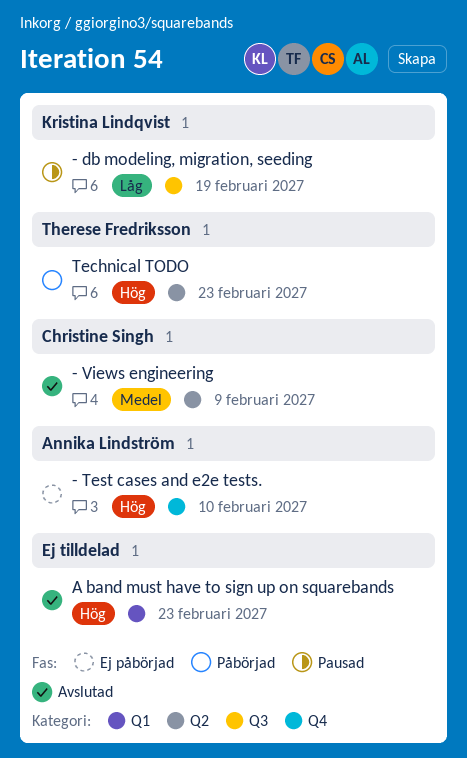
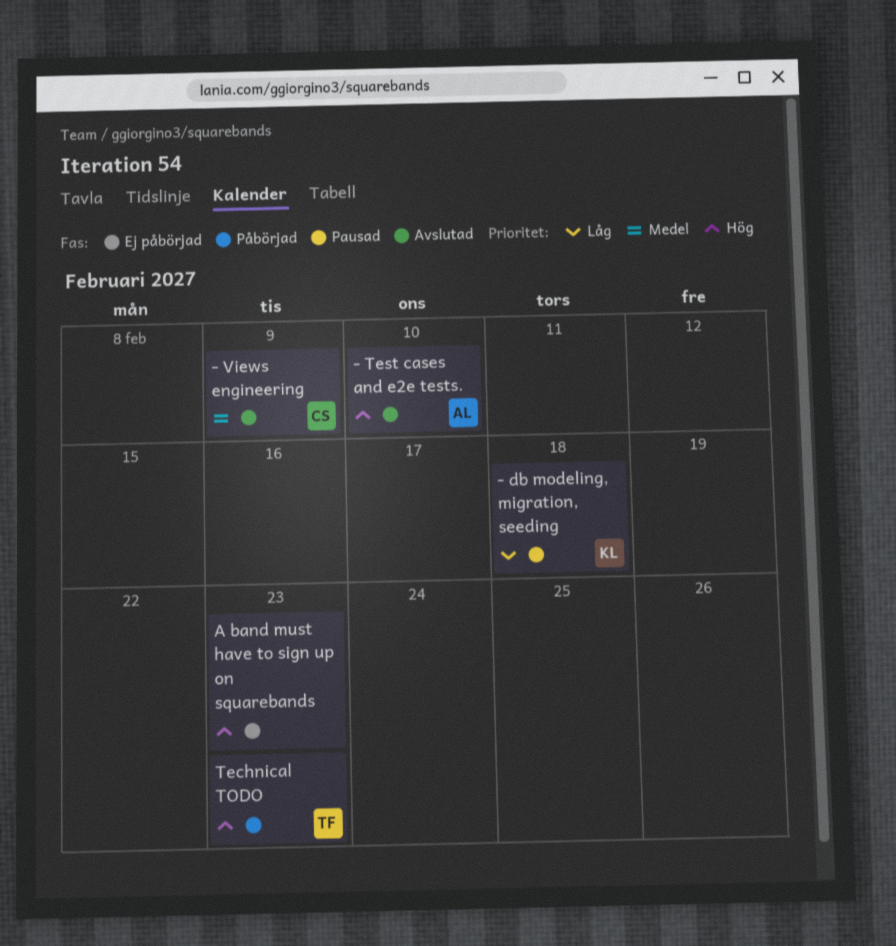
- db modeling, migration, seeding, due: Feb 19 -> Feb 18
- Test cases and e2e tests., status: Ej påbörjad -> Avslutad
A band must have to sign up on squarebands, status: Avslutad -> Ej påbörjad

